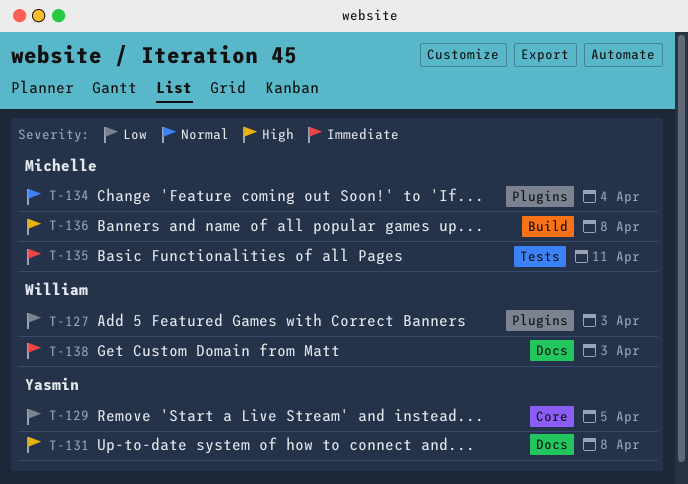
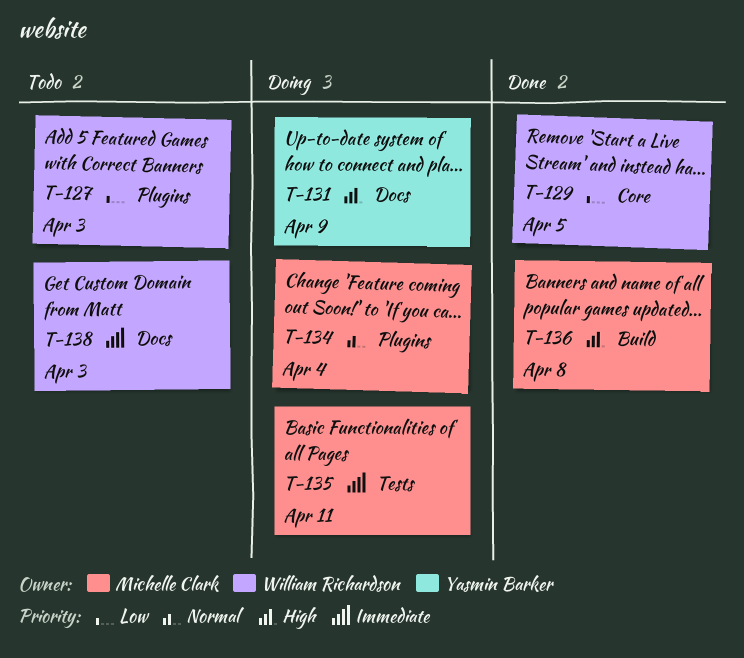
T-129, owner: Yasmin Barker -> William Richardson
T-131, due: Apr 8 -> Apr 9

